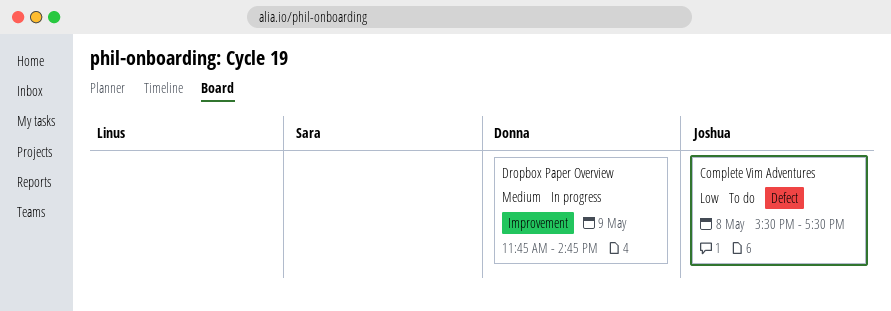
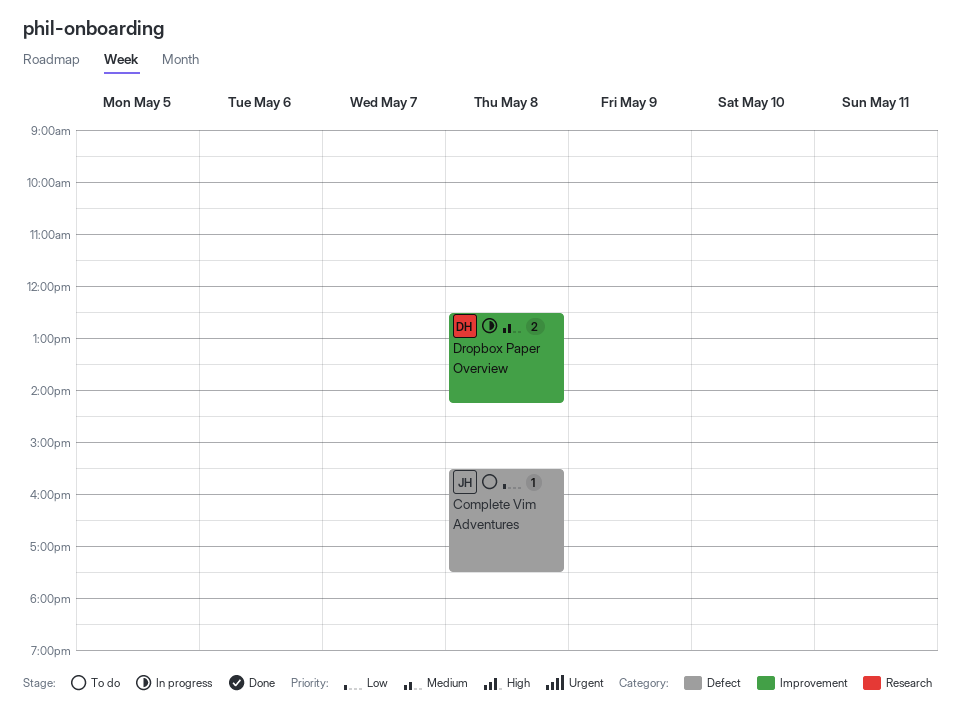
Dropbox Paper Overview, day: May 9 -> May 8
Dropbox Paper Overview, begins: 11:45 -> 12:30
Dropbox Paper Overview, ends: 14:45 -> 14:15

